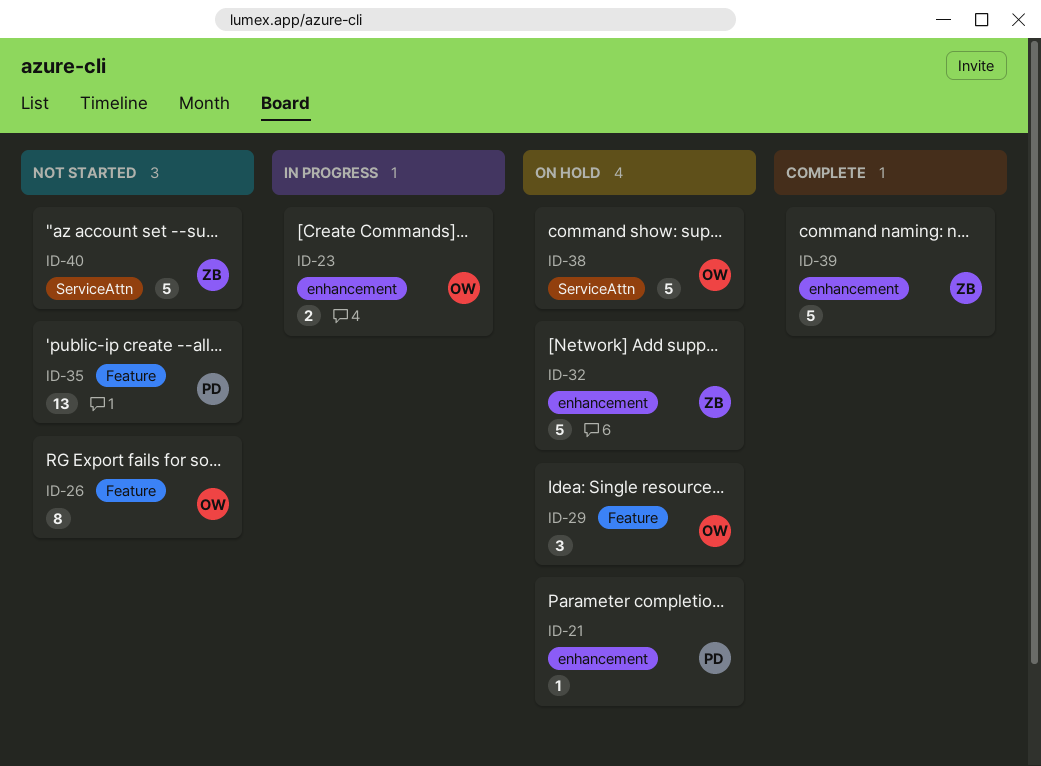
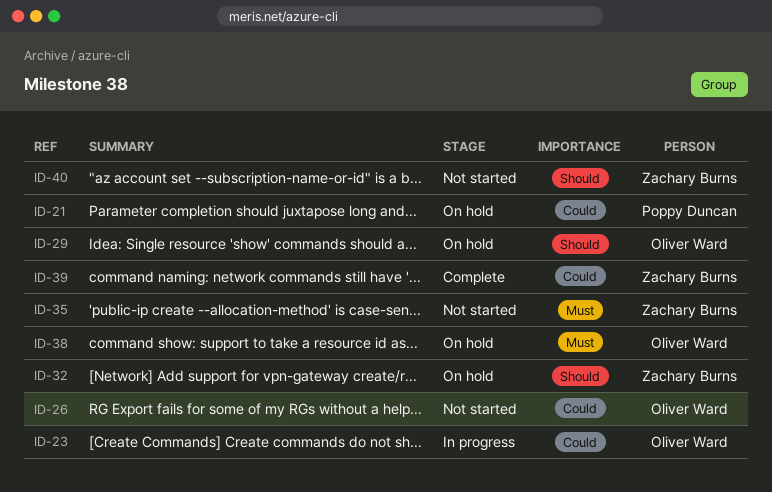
ID-35, owner: Poppy Duncan -> Zachary Burns

